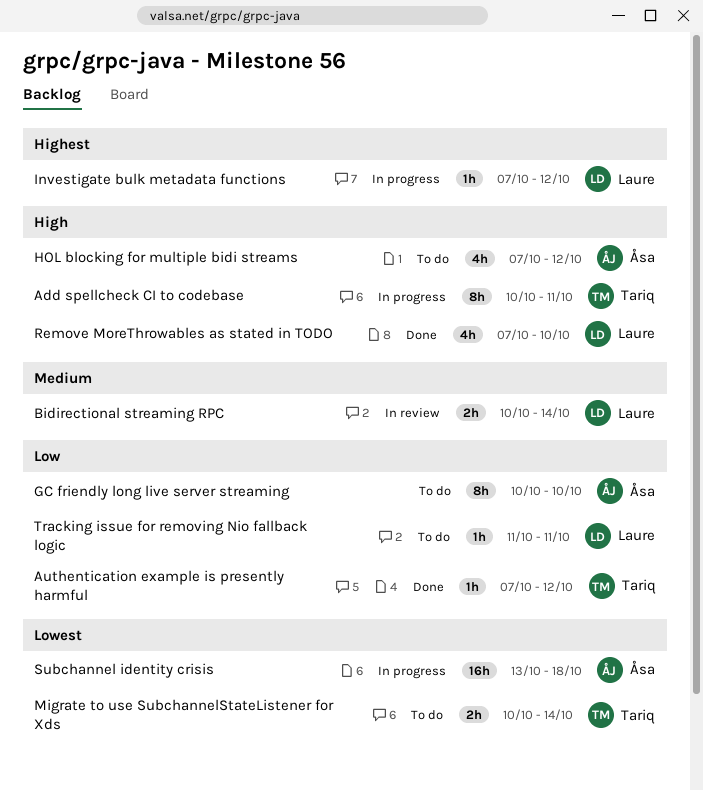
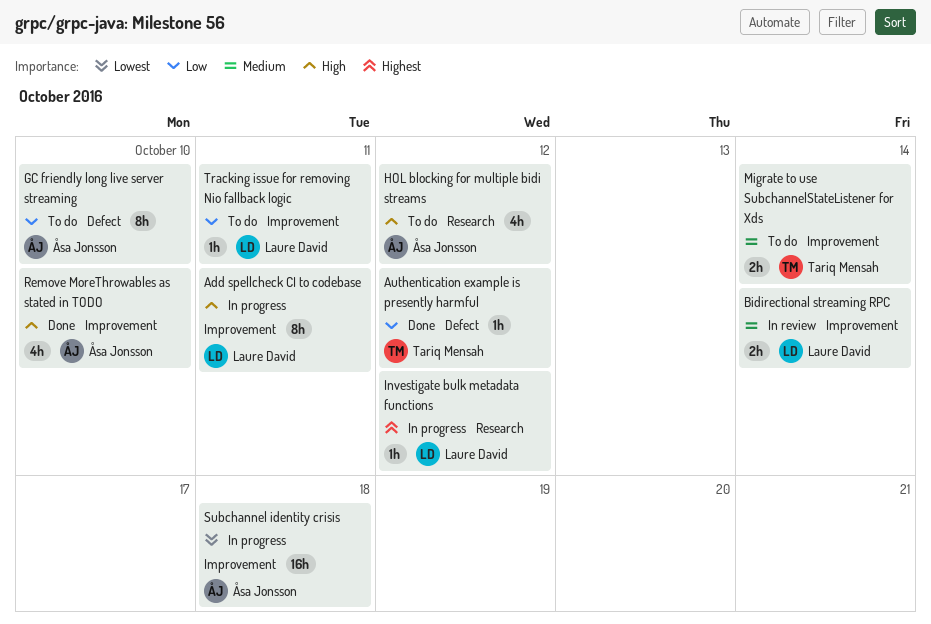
Add spellcheck CI to codebase, owner: Tariq Mensah -> Laure David
Migrate to use SubchannelStateListener for Xds, priority: Lowest -> Medium
Remove MoreThrowables as stated in TODO, owner: Laure David -> Åsa Jonsson

